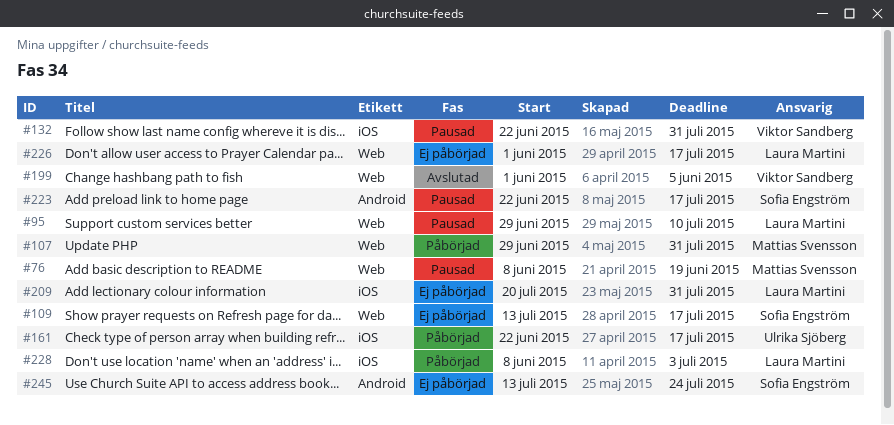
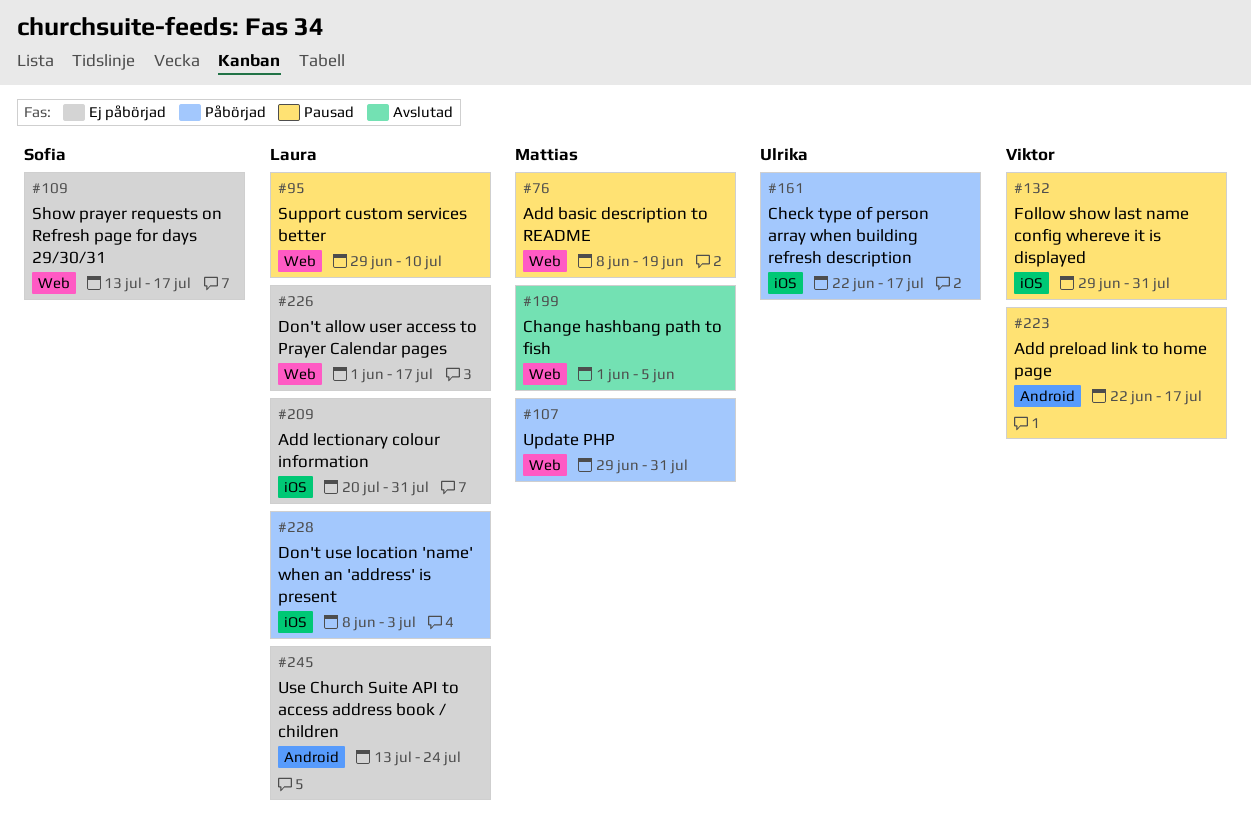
#132, start: Jun 22 -> Jun 29
#199, owner: Viktor Sandberg -> Mattias Svensson
#223, owner: Sofia Engström -> Viktor Sandberg
#245, owner: Sofia Engström -> Laura Martini

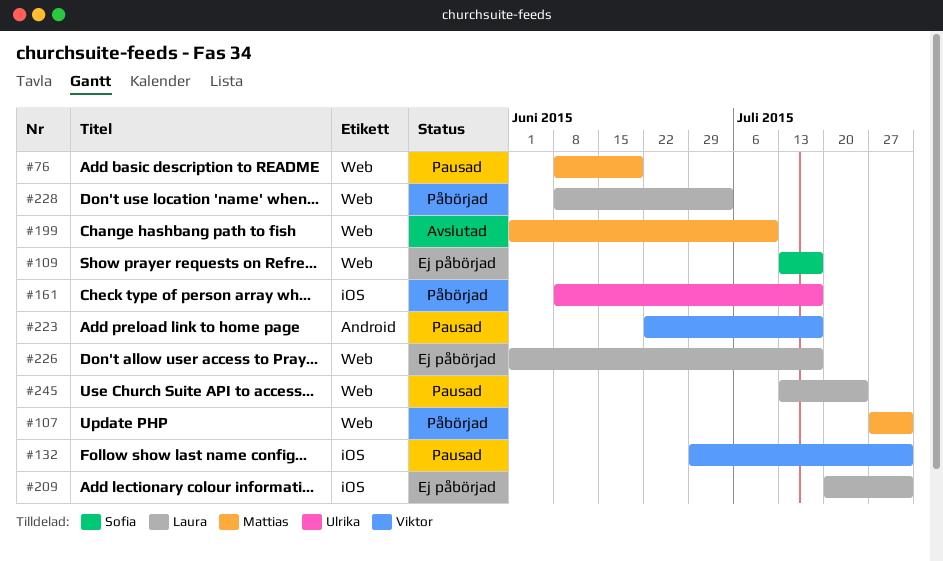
#95: present -> none
#107, start: Jun 29 -> Jul 27
#161, start: Jun 22 -> Jun 8
#199, due: Jun 5 -> Jul 10
#228, label: iOS -> Web
#245, status: Ej påbörjad -> Pausad
#245, label: Android -> Web

